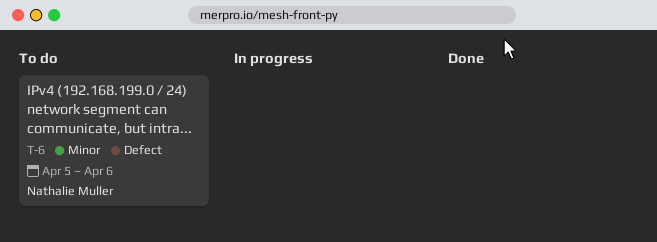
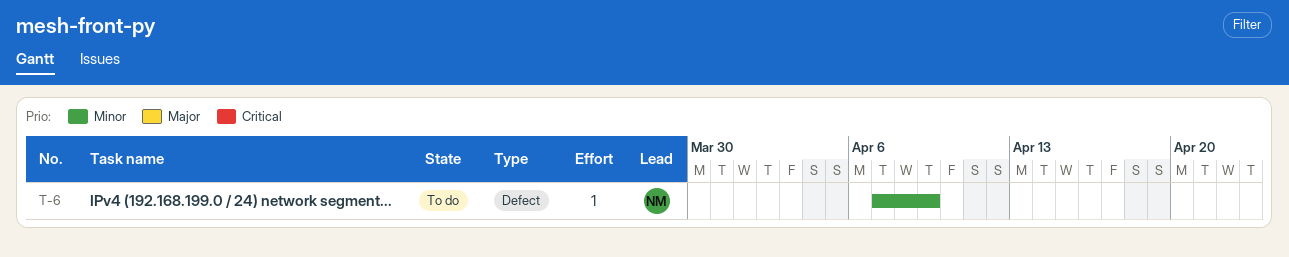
T-6, start: Apr 5 -> Apr 7
T-6, due: Apr 6 -> Apr 9

